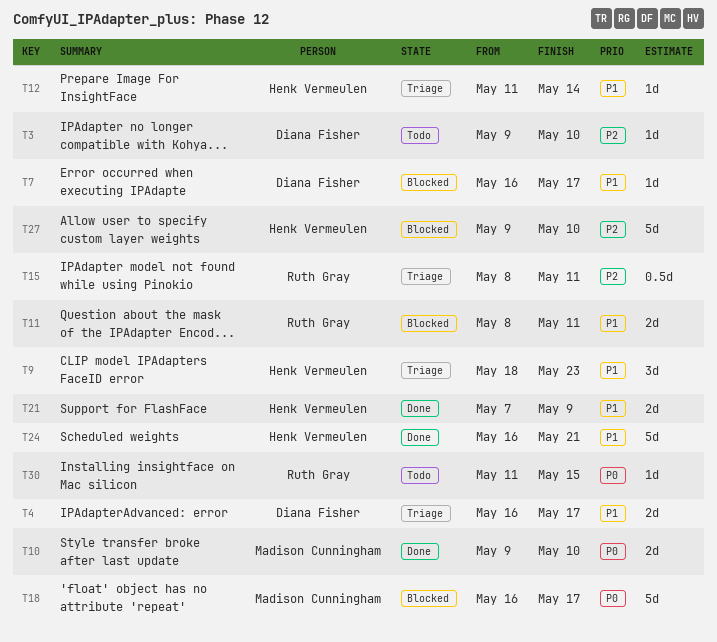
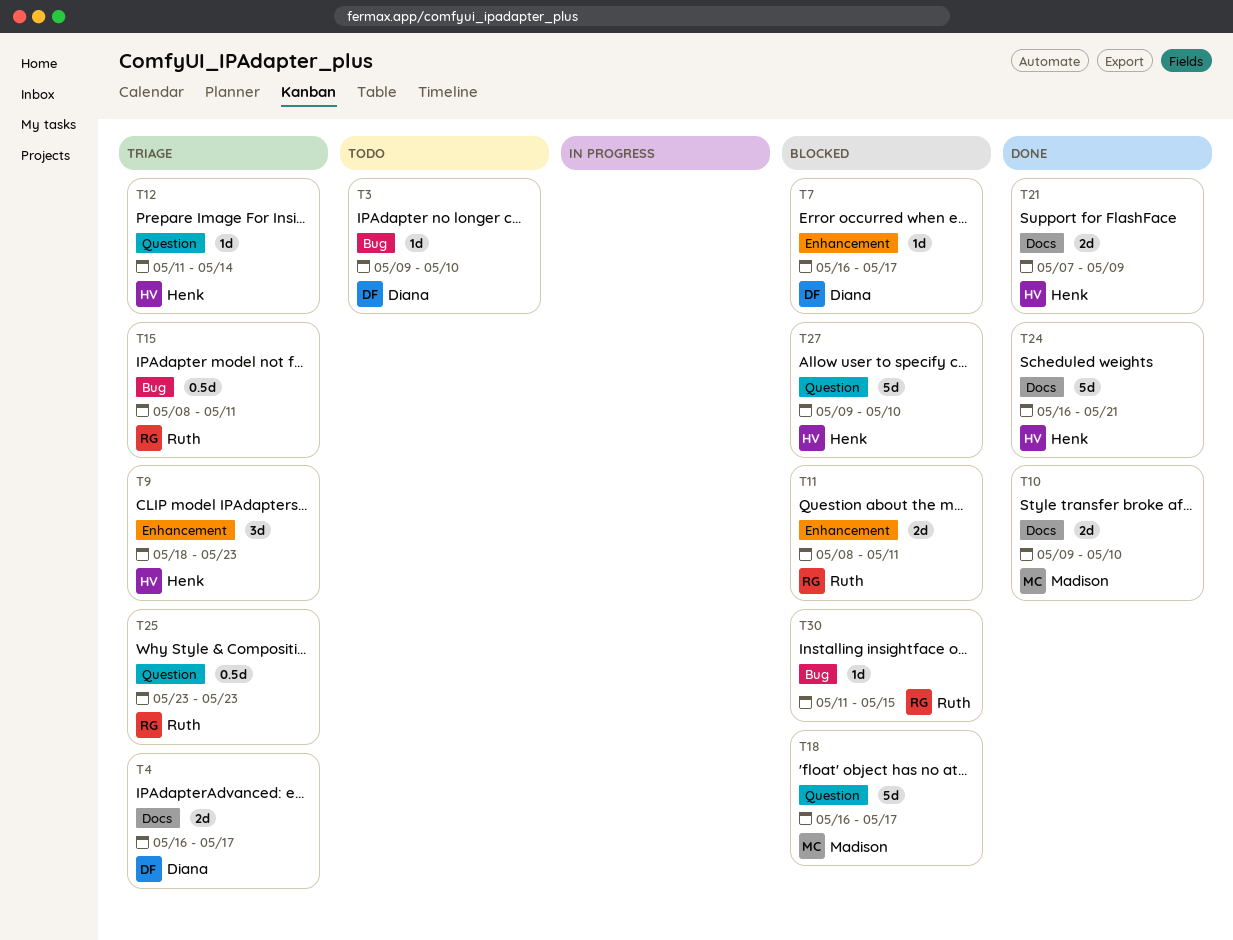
T25: none -> present
T30, status: Todo -> Blocked

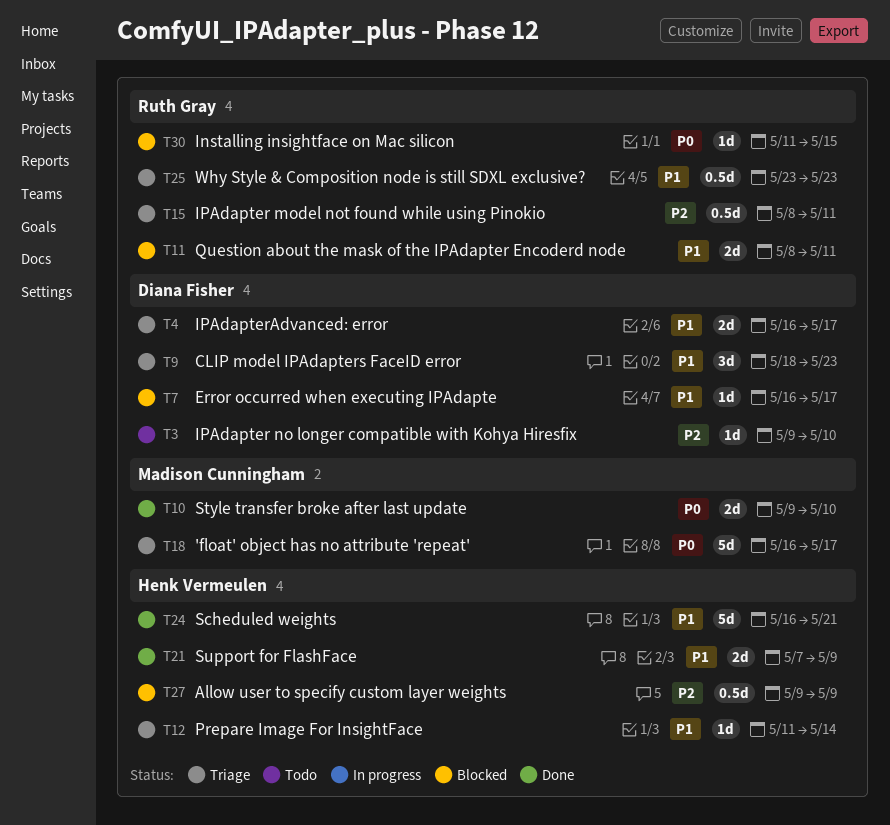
T9, owner: Henk Vermeulen -> Diana Fisher
T18, status: Blocked -> Triage
T27, estimate: 5d -> 0.5d
T27, due: May 10 -> May 9

